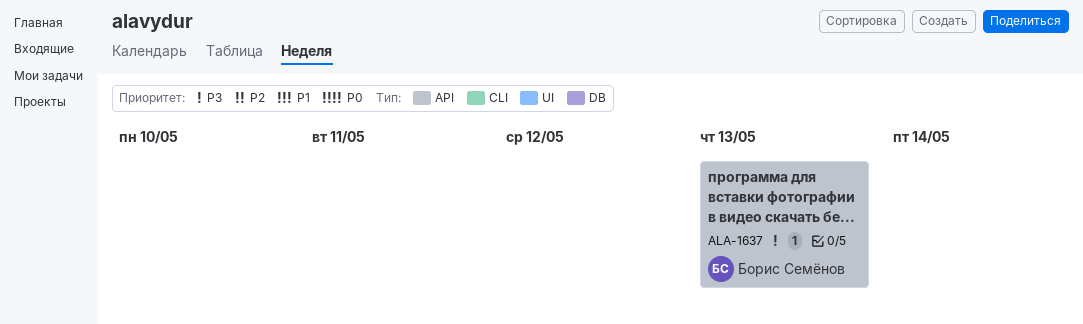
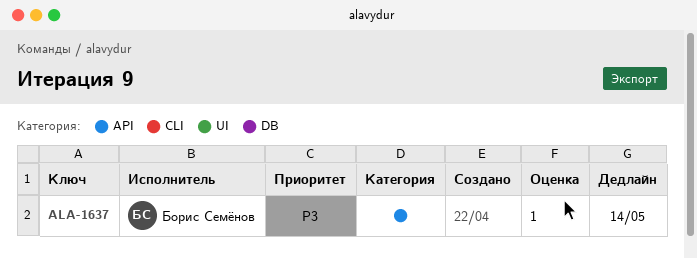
ALA-1637, due: May 13 -> May 14

